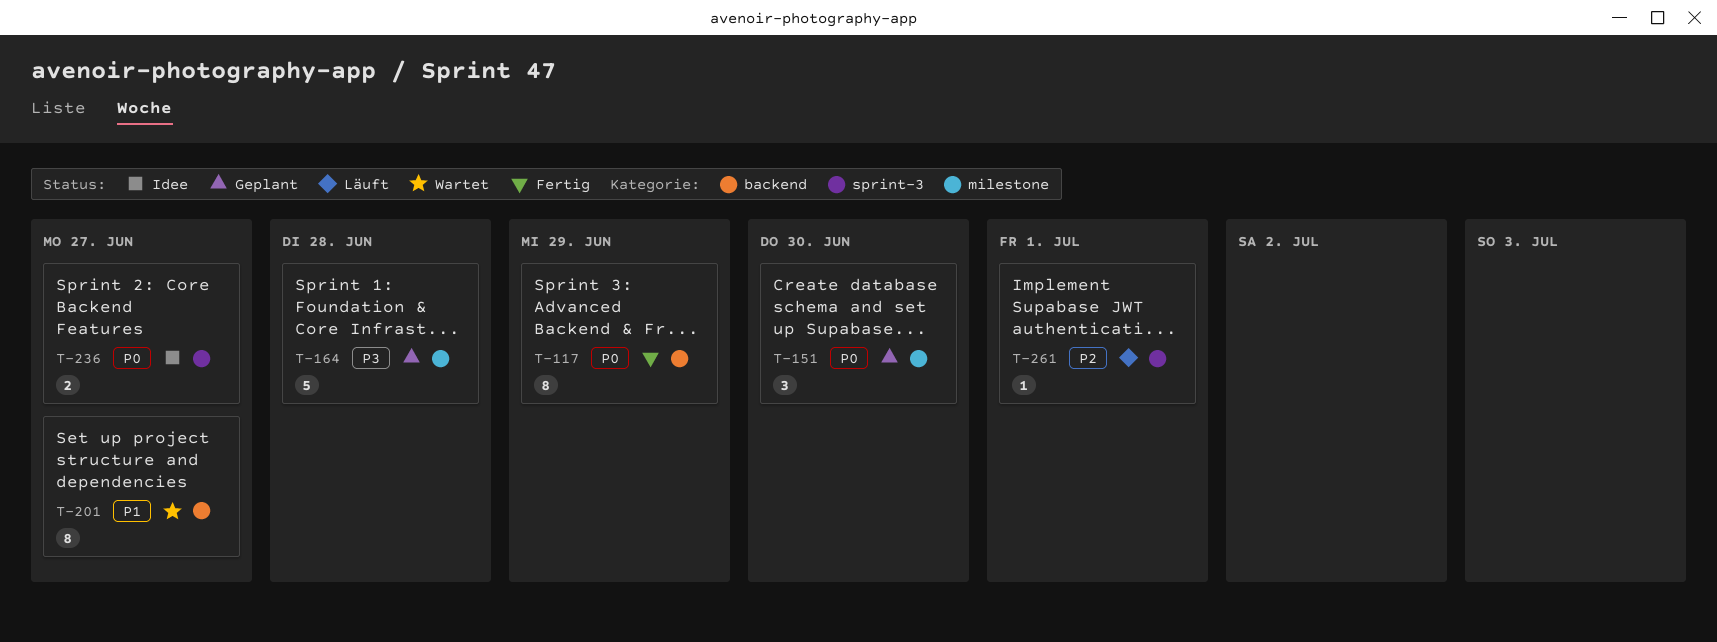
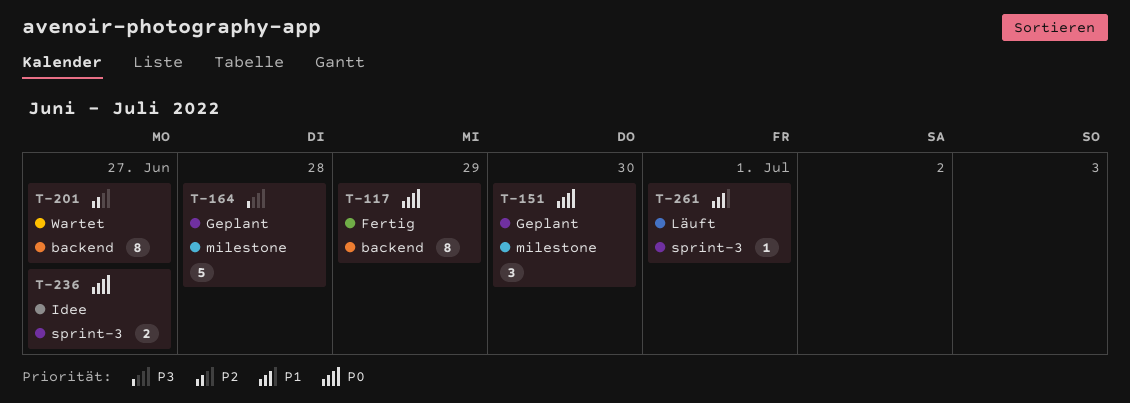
T-201, priority: P1 -> P2
T-261, priority: P2 -> P1

